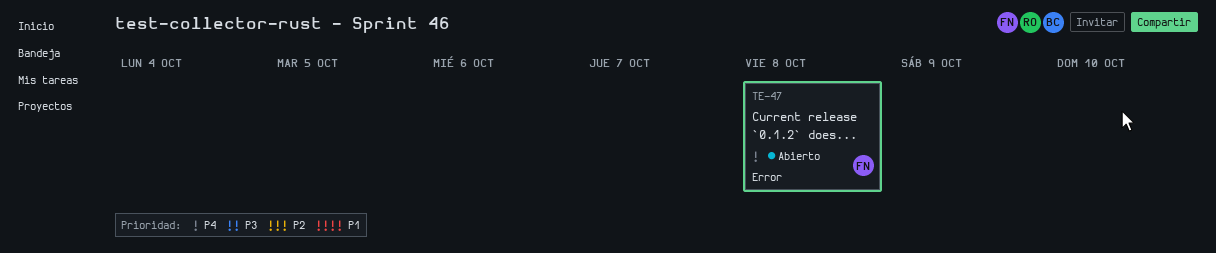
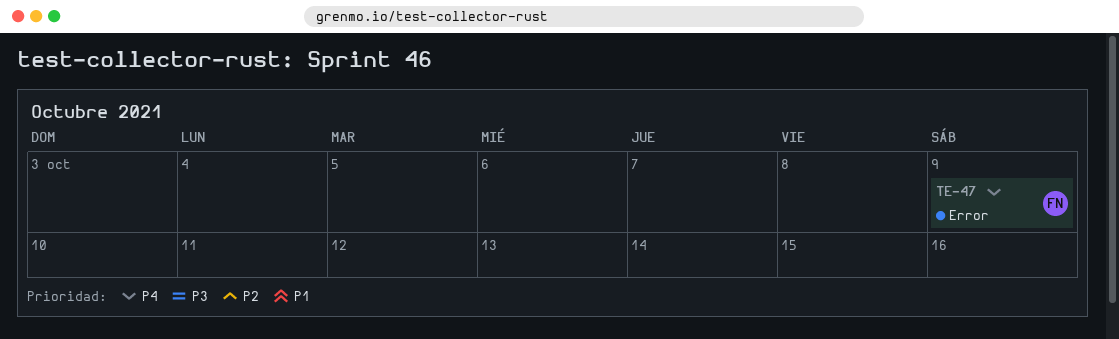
TE-47, due: Oct 8 -> Oct 9

